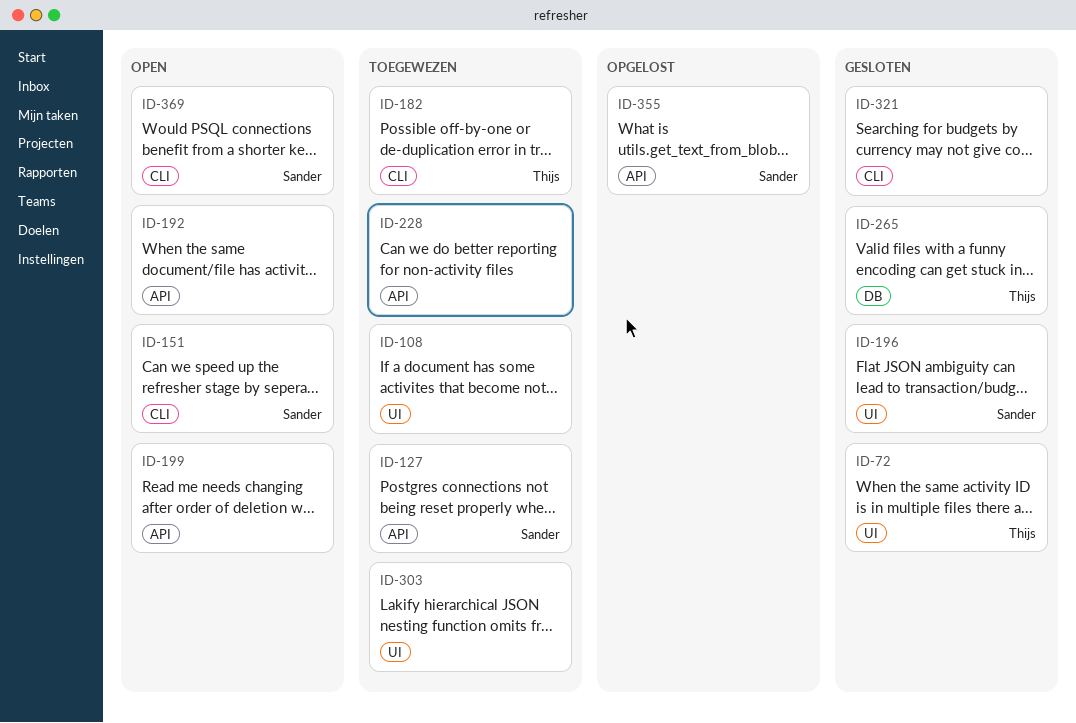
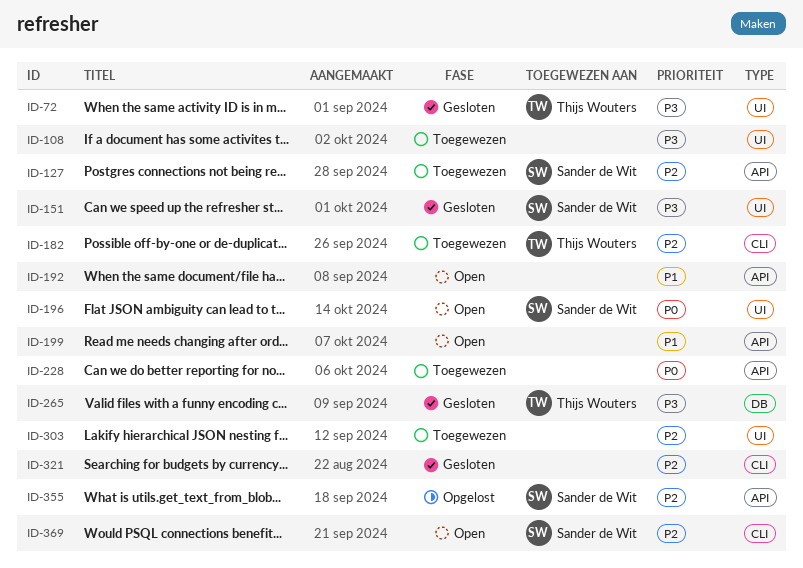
ID-151, status: Open -> Gesloten
ID-151, label: CLI -> UI
ID-196, status: Gesloten -> Open

